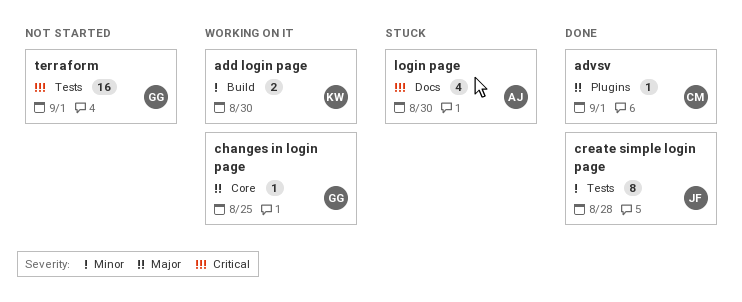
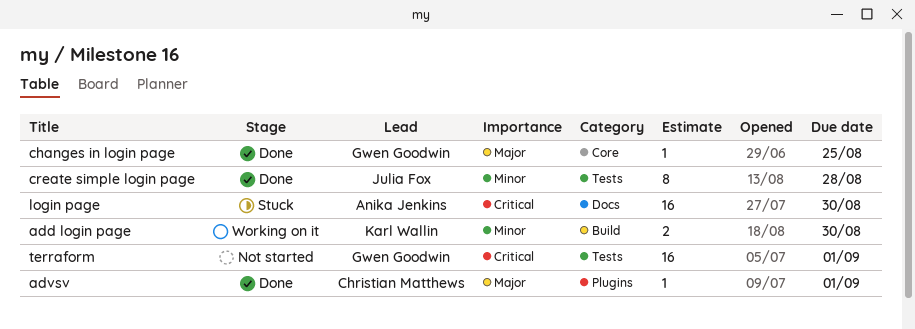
changes in login page, status: Working on it -> Done
login page, estimate: 4 -> 16

